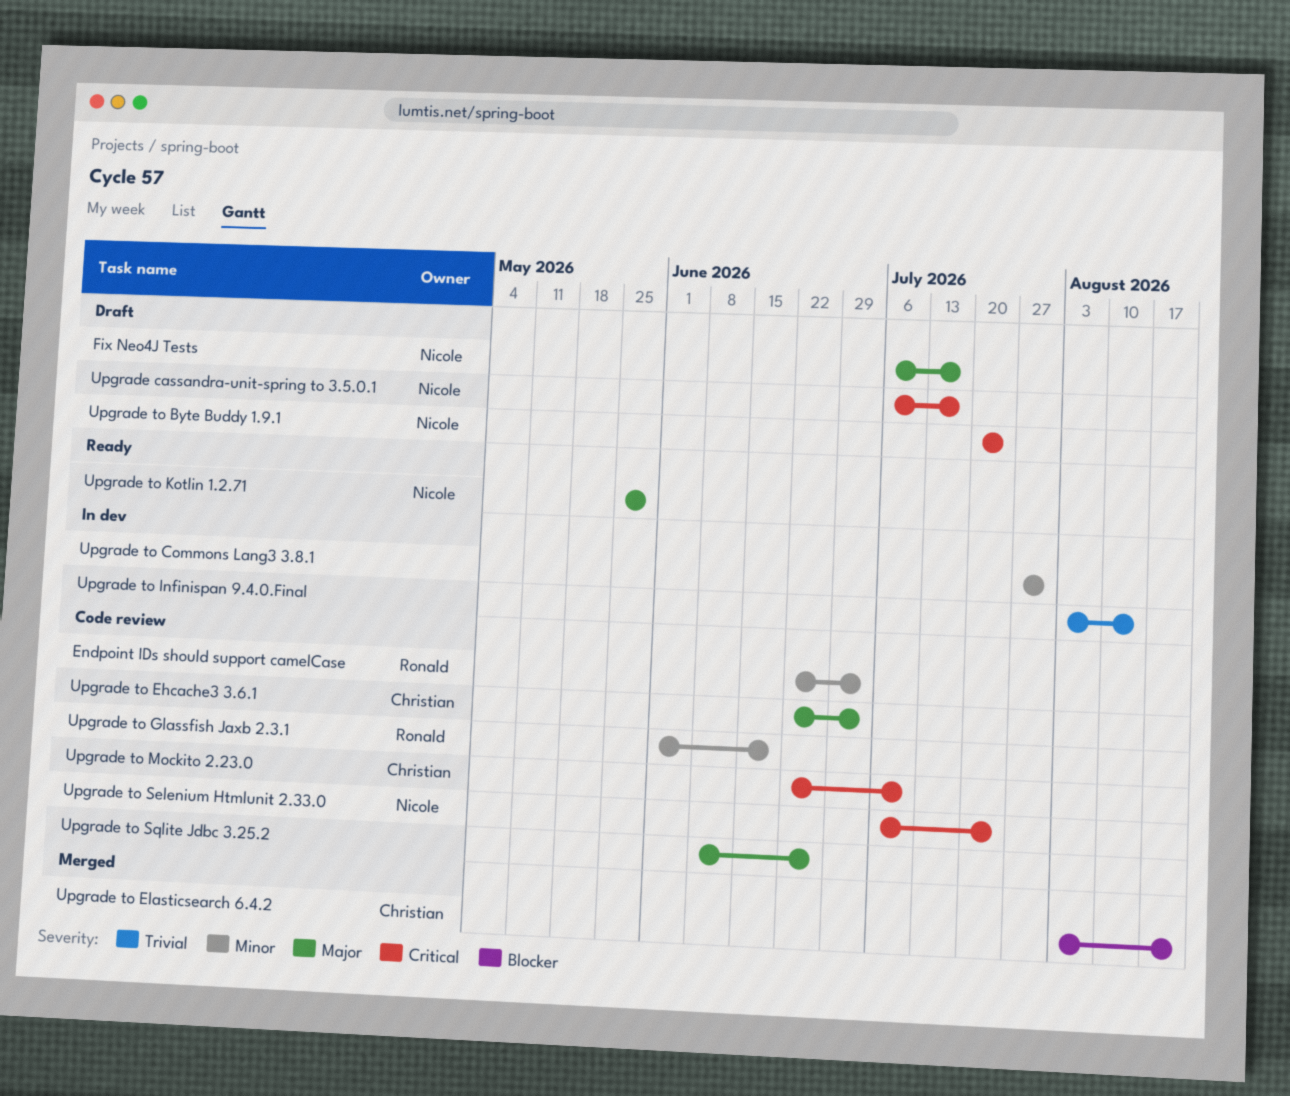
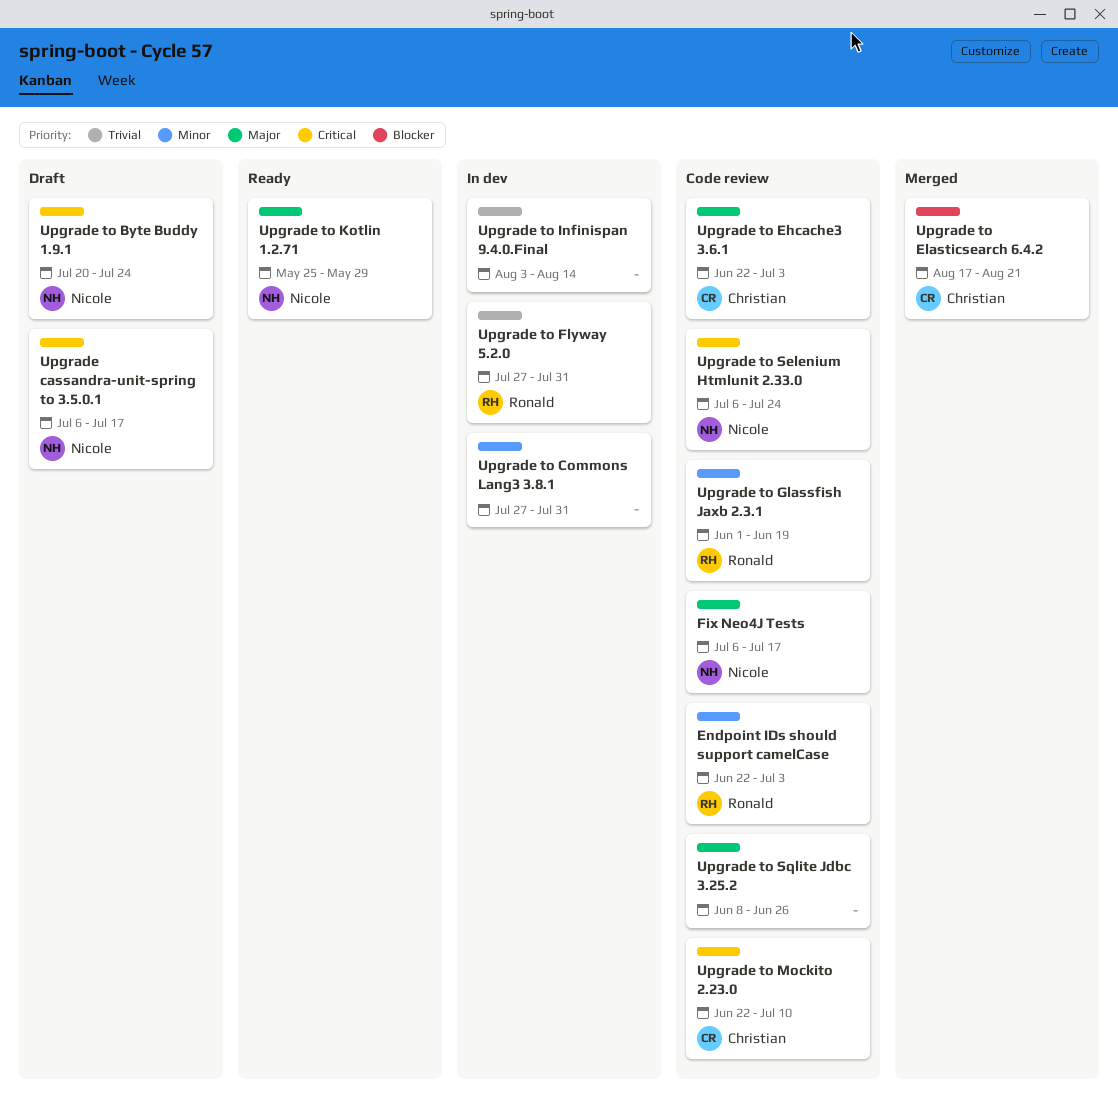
Fix Neo4J Tests, status: Draft -> Code review
Upgrade to Elasticsearch 6.4.2, start: Aug 3 -> Aug 17
Upgrade to Flyway 5.2.0: none -> present

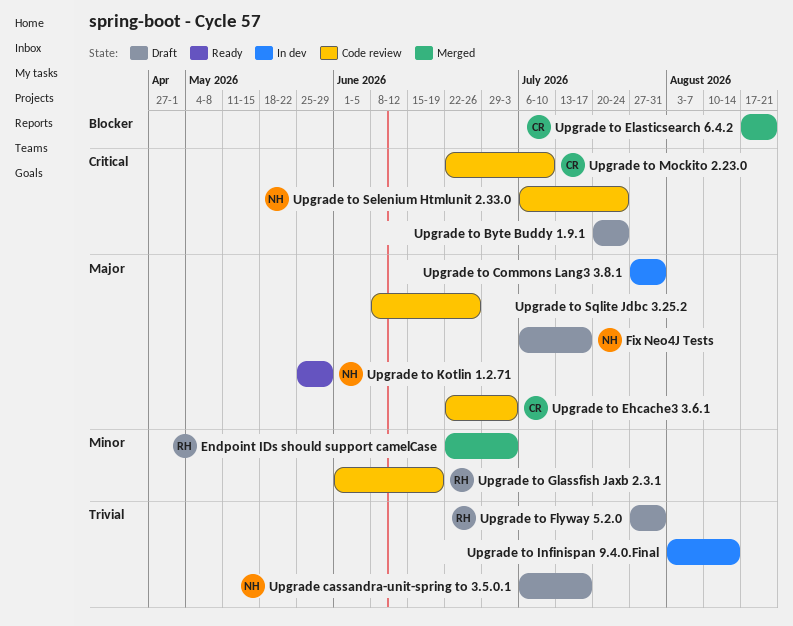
Endpoint IDs should support camelCase, status: Code review -> Merged
Fix Neo4J Tests, status: Code review -> Draft
Upgrade cassandra-unit-spring to 3.5.0.1, priority: Critical -> Trivial
Upgrade to Byte Buddy 1.9.1, owner: Nicole -> none
Upgrade to Commons Lang3 3.8.1, priority: Minor -> Major
Upgrade to Flyway 5.2.0, status: In dev -> Draft

